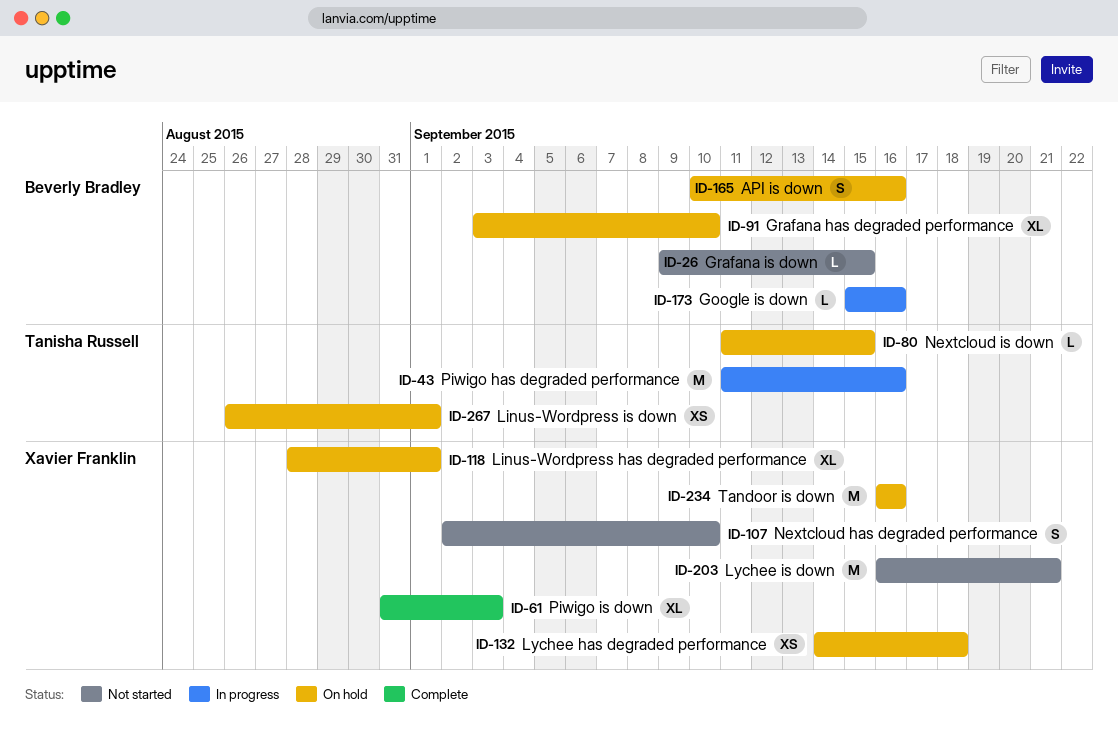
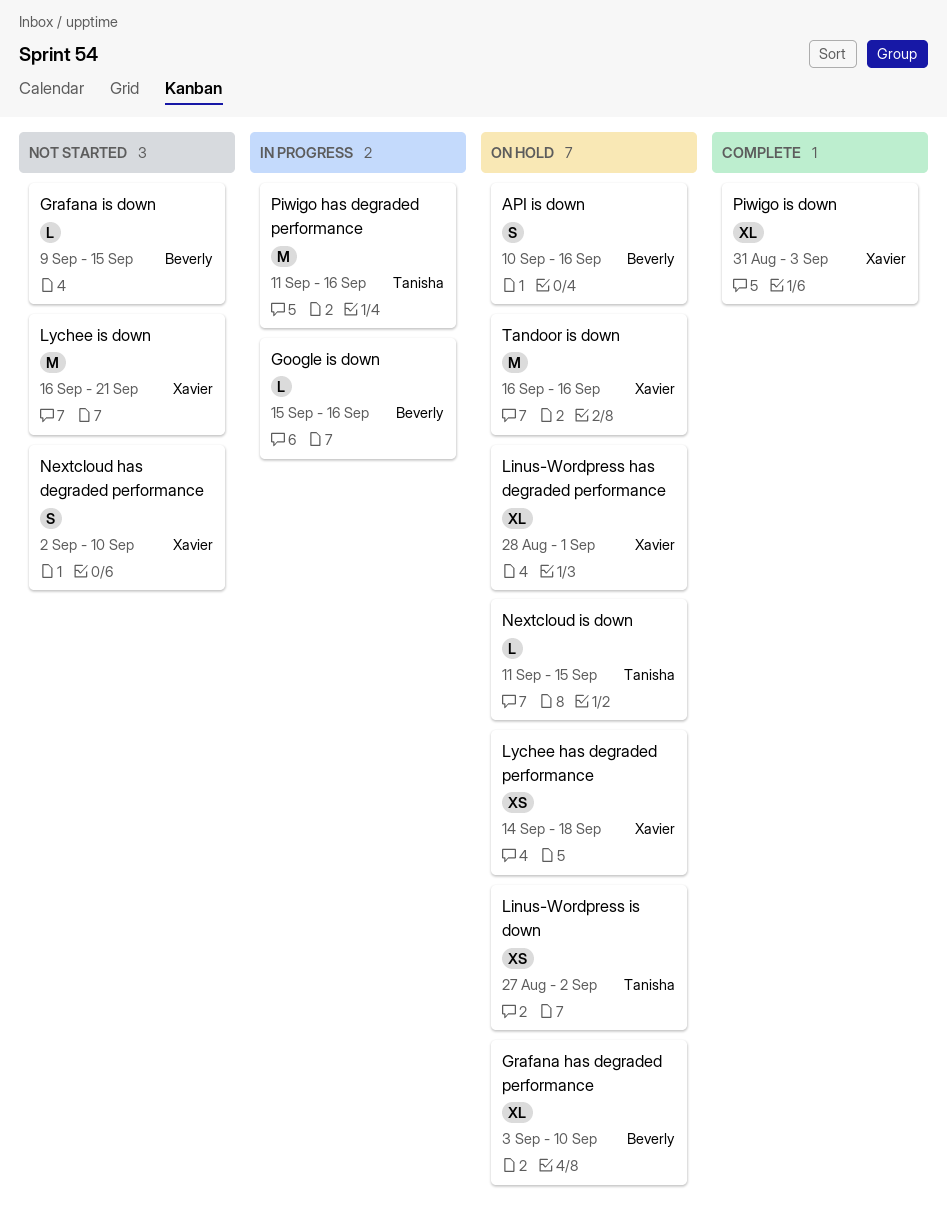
Linus-Wordpress is down, start: Aug 26 -> Aug 27
Linus-Wordpress is down, due: Sep 1 -> Sep 2

